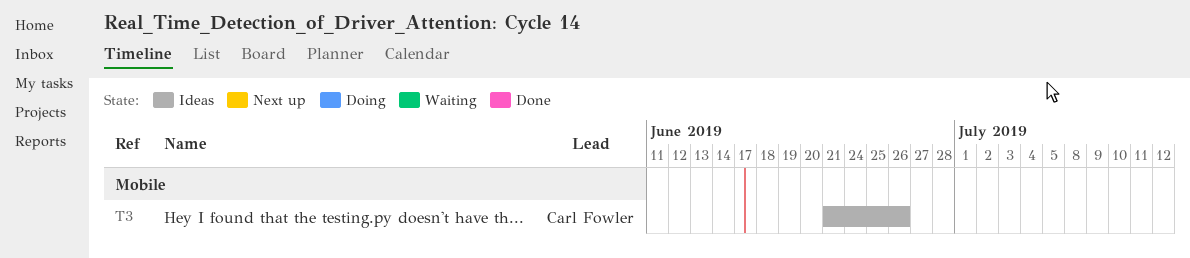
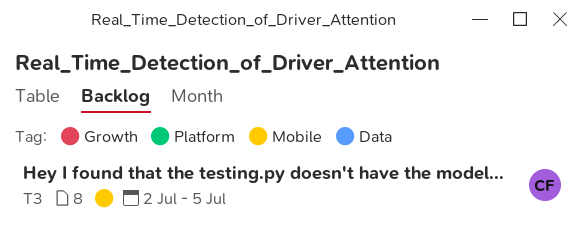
T3, start: Jun 21 -> Jul 2
T3, due: Jun 26 -> Jul 5

